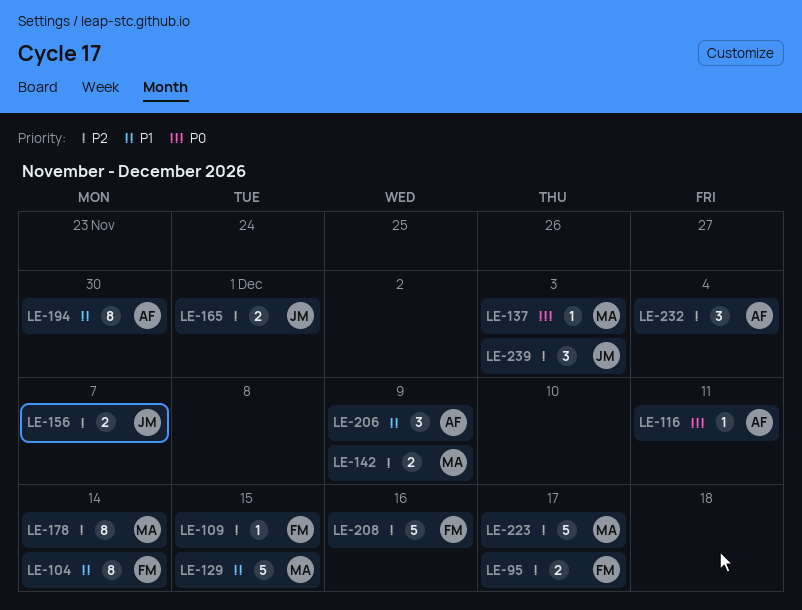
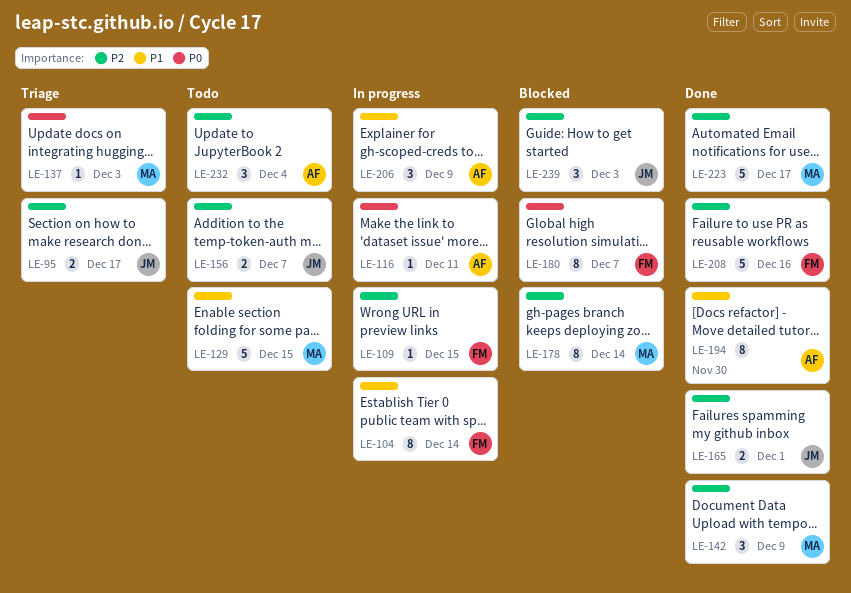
LE-95, owner: FM -> JM
LE-142, estimate: 2 -> 3
LE-180: none -> present

